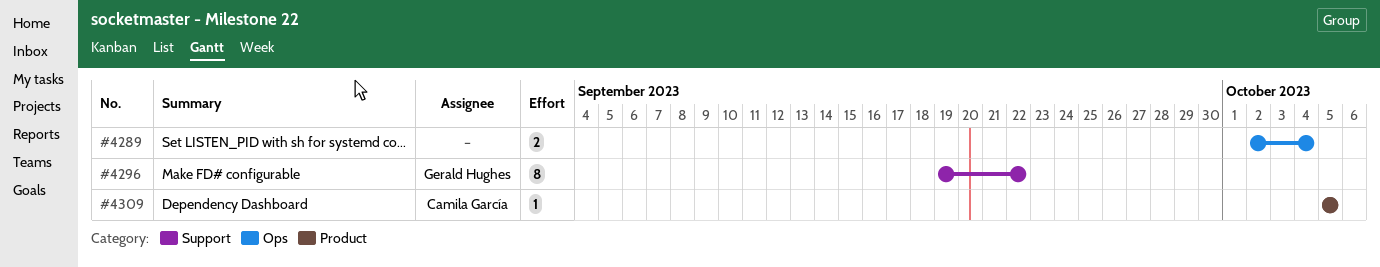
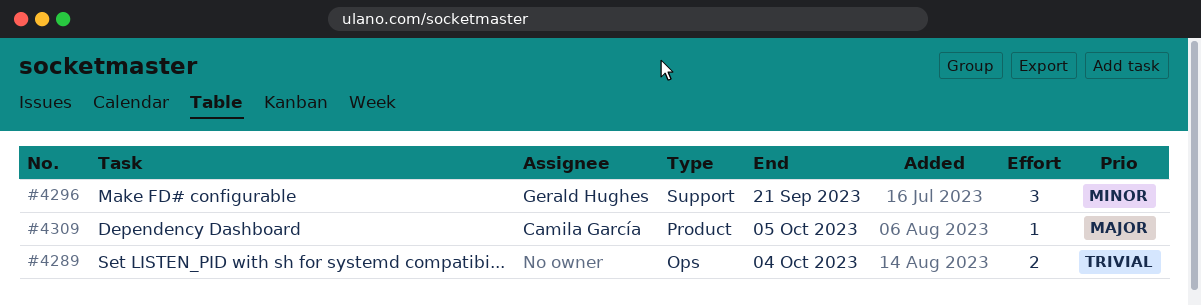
#4296, estimate: 8 -> 3
#4296, due: Sep 22 -> Sep 21

